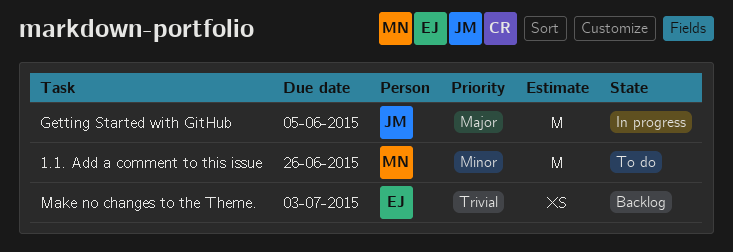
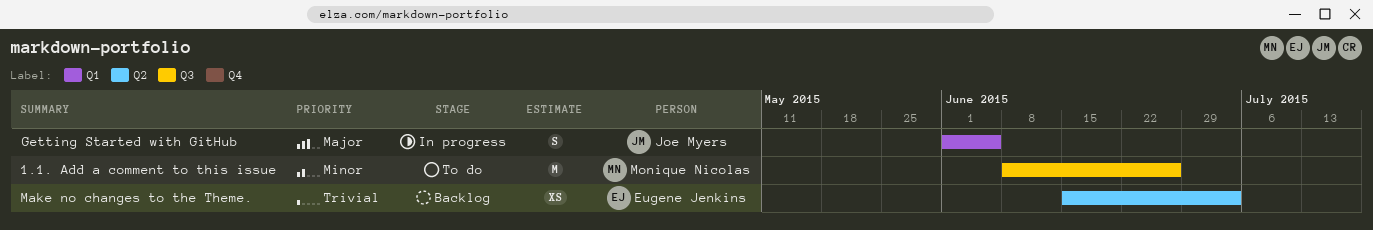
Getting Started with GitHub, estimate: M -> S

